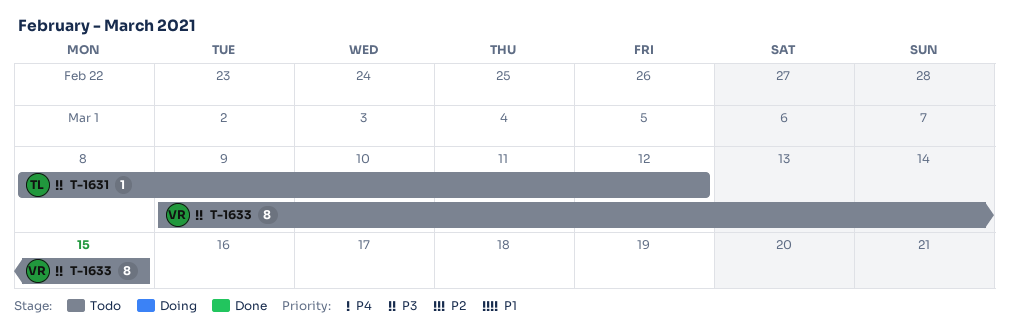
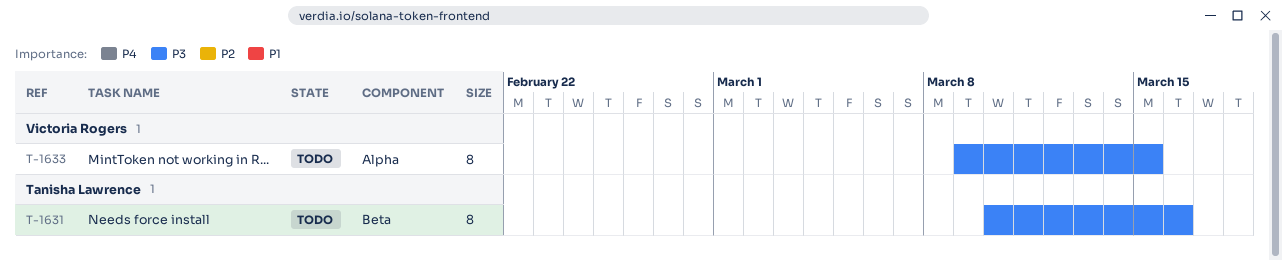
T-1631, estimate: 1 -> 8
T-1631, start: Mar 8 -> Mar 10
T-1631, due: Mar 12 -> Mar 16

